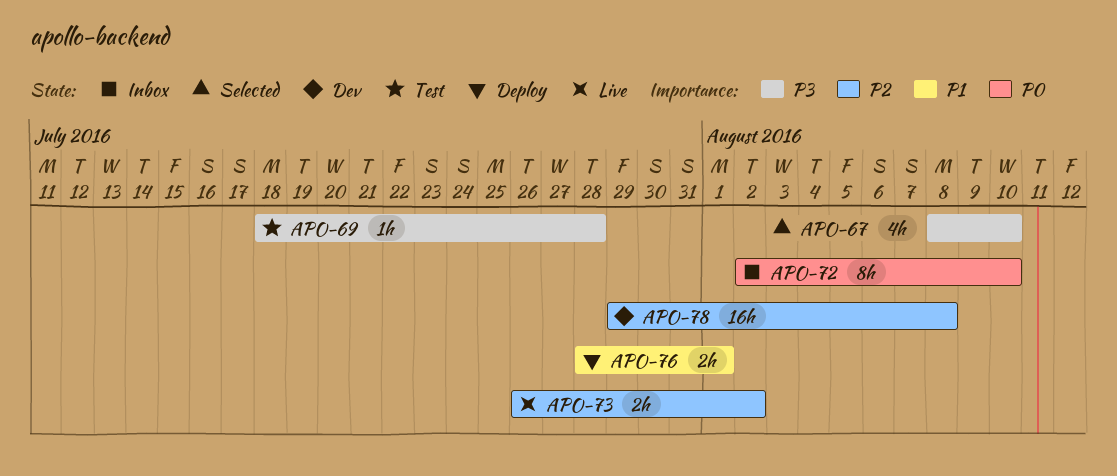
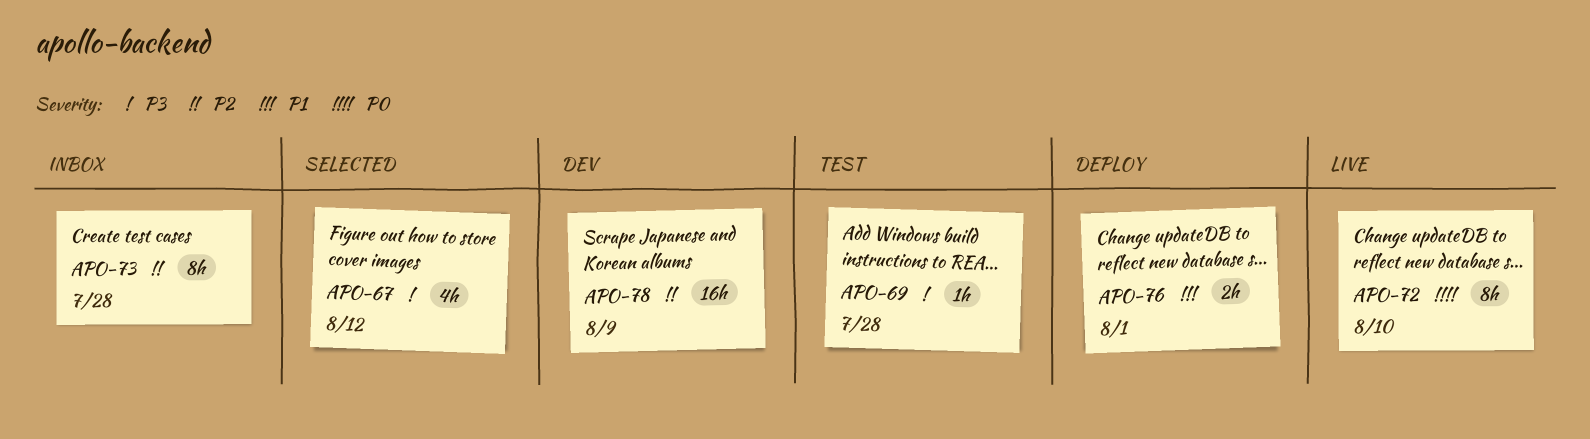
APO-67, due: Aug 10 -> Aug 12
APO-72, status: Inbox -> Live
APO-73, status: Live -> Inbox
APO-73, estimate: 2h -> 8h
APO-73, due: Aug 2 -> Jul 28
APO-78, due: Aug 8 -> Aug 9

